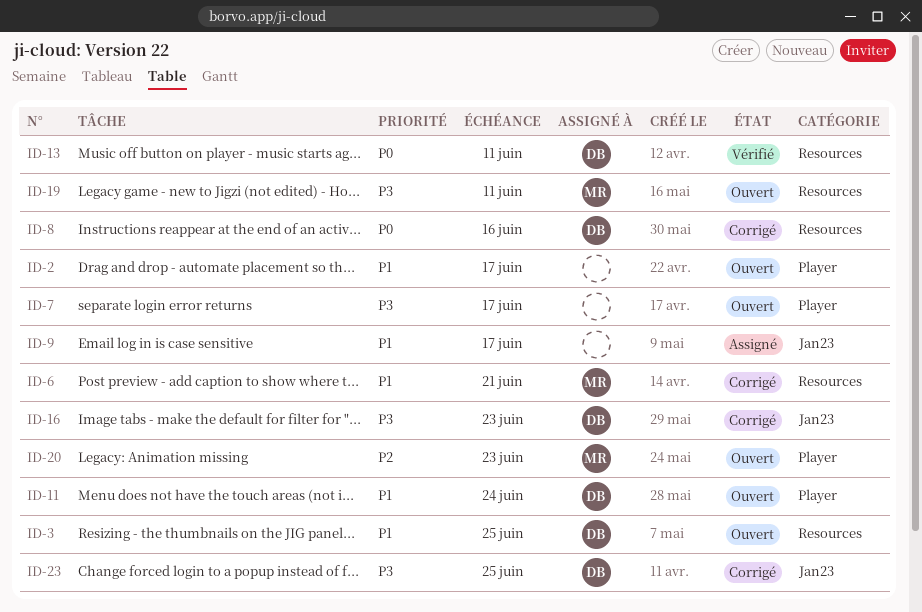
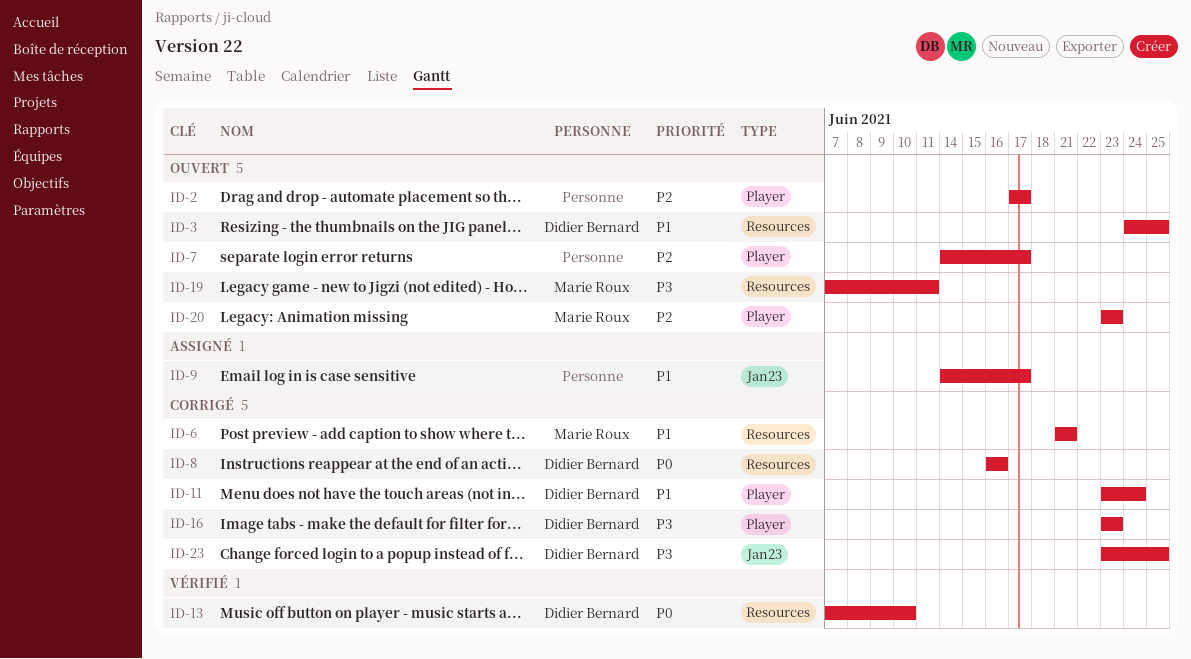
ID-2, priority: P1 -> P2
ID-7, priority: P3 -> P2
ID-11, status: Ouvert -> Corrigé
ID-13, due: Jun 11 -> Jun 10
ID-16, label: Jan23 -> Player

